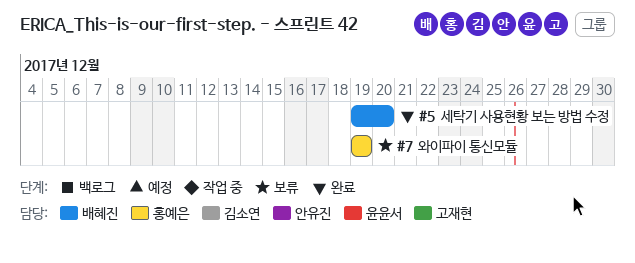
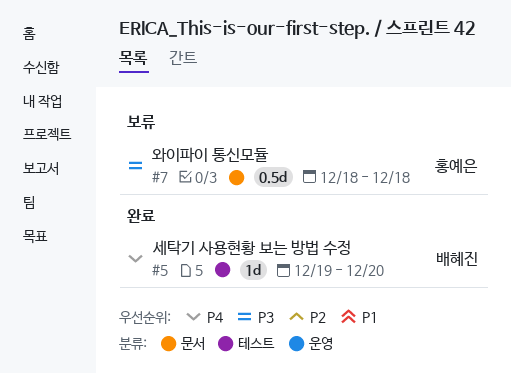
#7, start: Dec 19 -> Dec 18
#7, due: Dec 19 -> Dec 18

